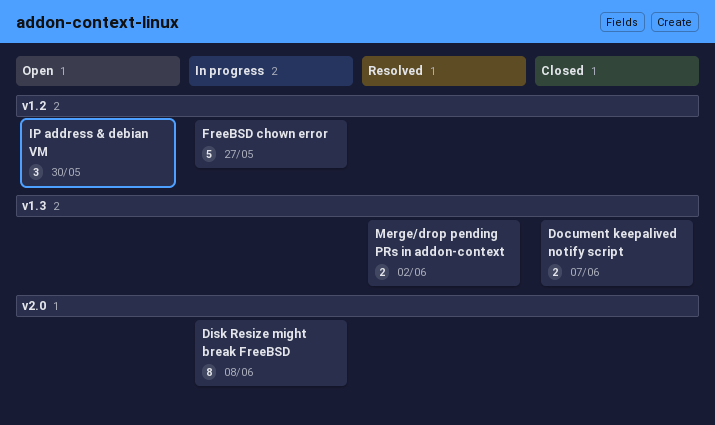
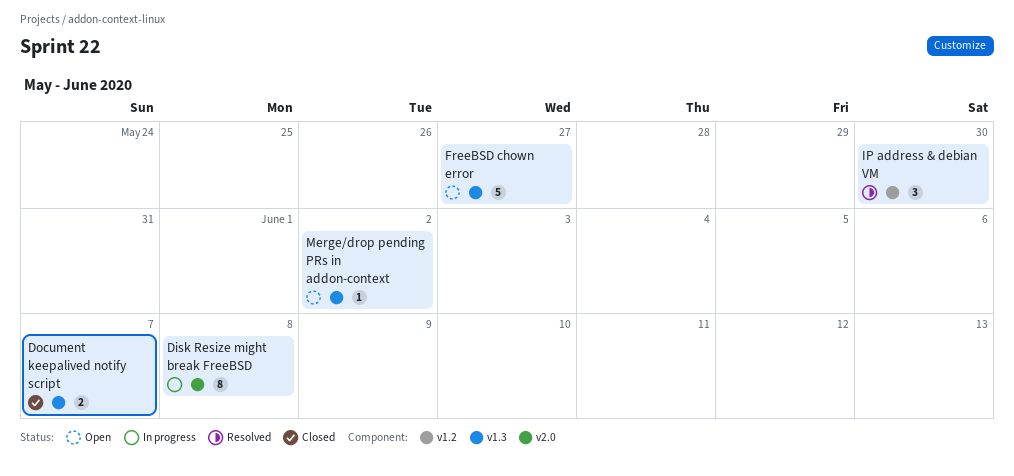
FreeBSD chown error, status: In progress -> Open
FreeBSD chown error, label: v1.2 -> v1.3
IP address & debian VM, status: Open -> Resolved
Merge/drop pending PRs in addon-context, status: Resolved -> Open
Merge/drop pending PRs in addon-context, estimate: 2 -> 1

